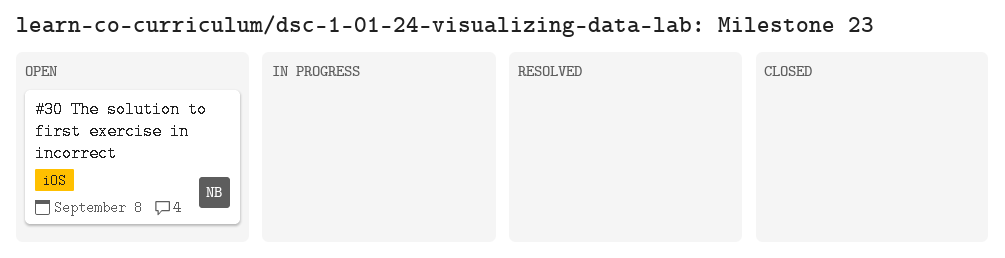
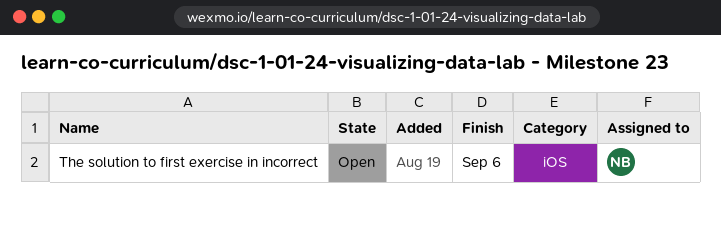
The solution to first exercise in incorrect, due: Sep 8 -> Sep 6

